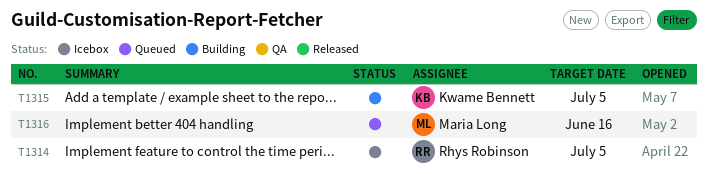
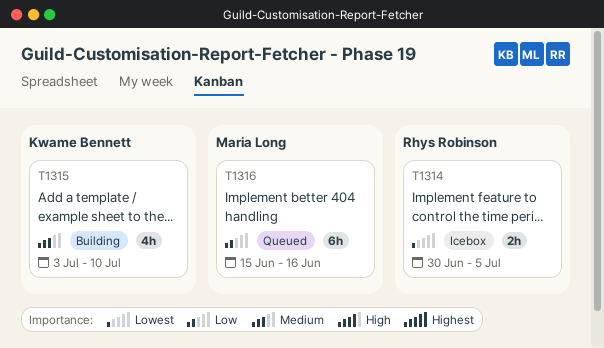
T1315, due: Jul 5 -> Jul 10

